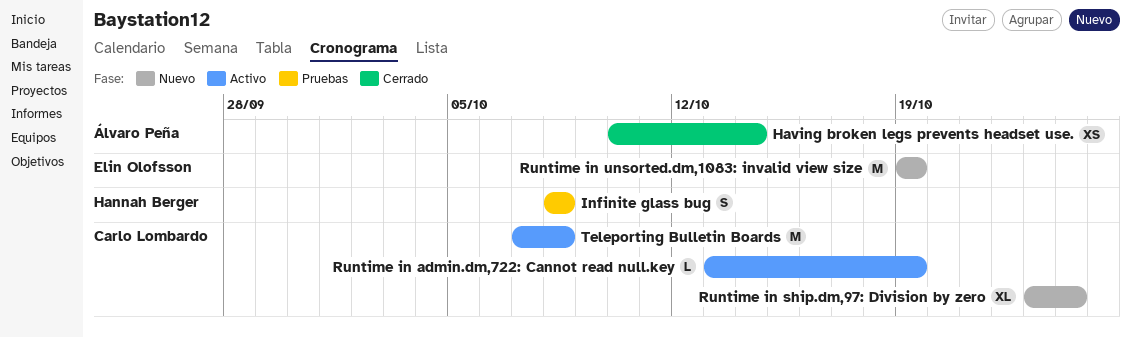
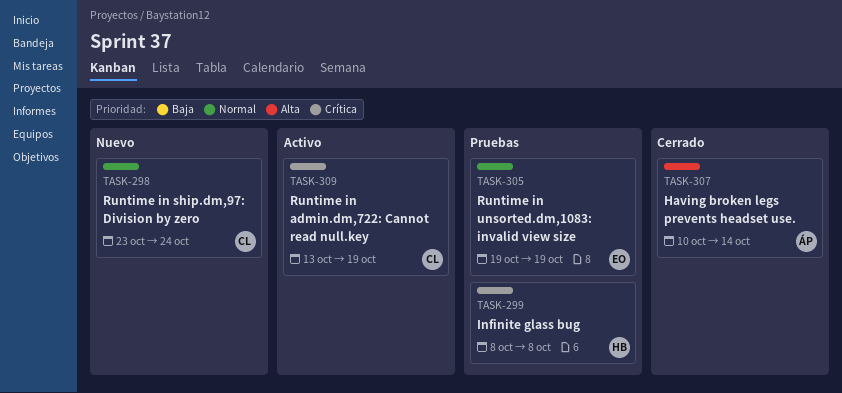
Runtime in unsorted.dm,1083: invalid view size, status: Nuevo -> Pruebas
Teleporting Bulletin Boards: present -> none

